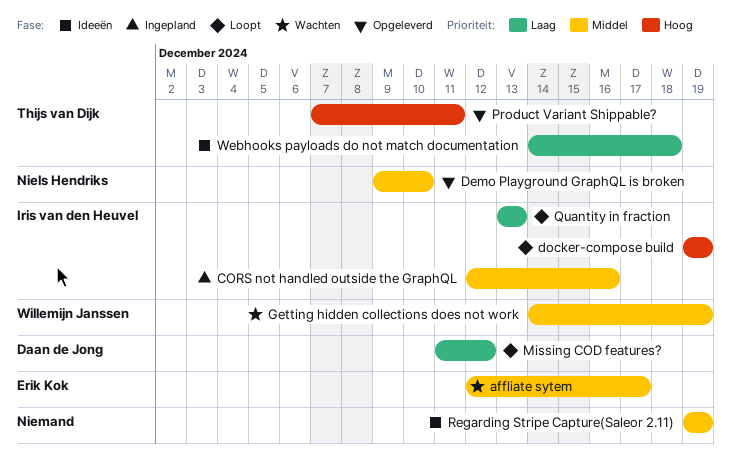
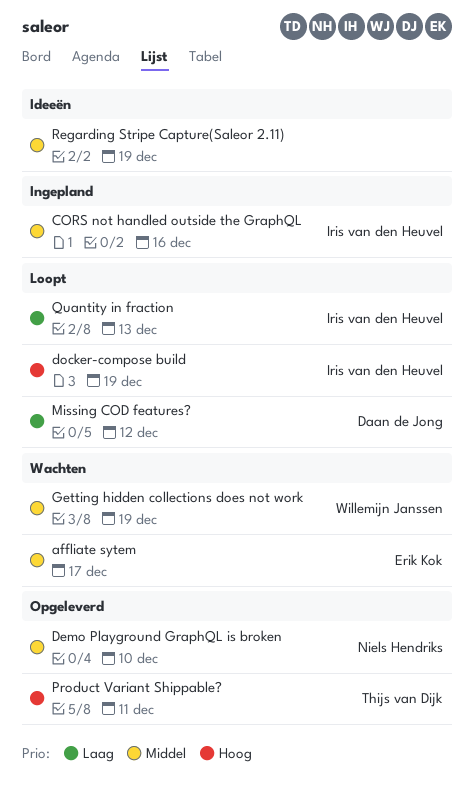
Webhooks payloads do not match documentation: present -> none

